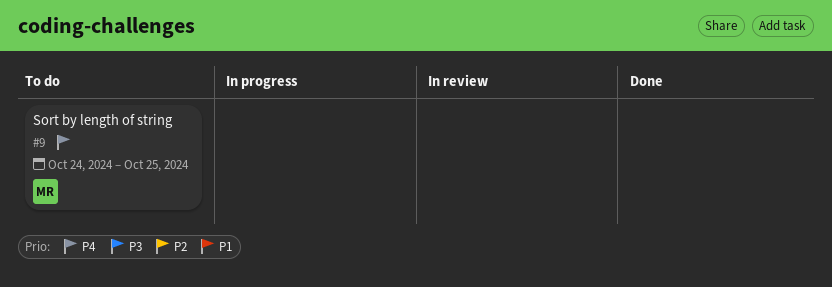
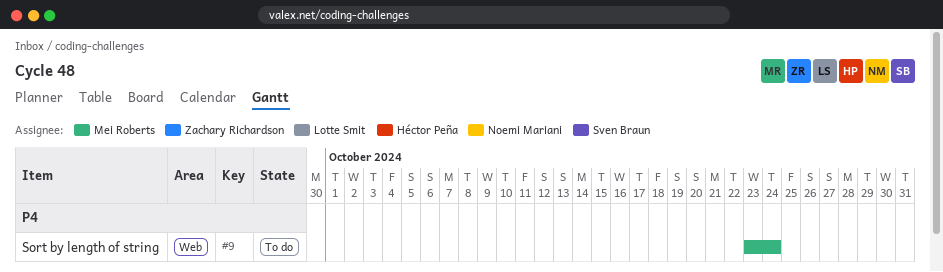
#9, start: Oct 24 -> Oct 23
#9, due: Oct 25 -> Oct 24

